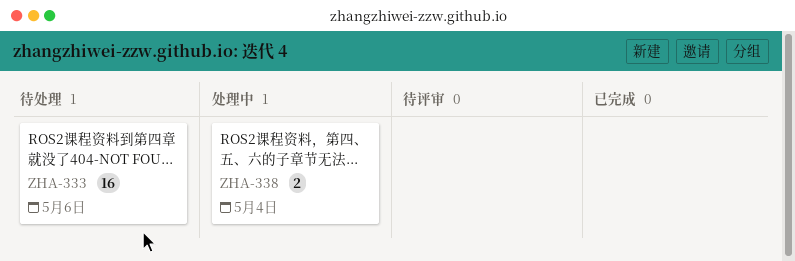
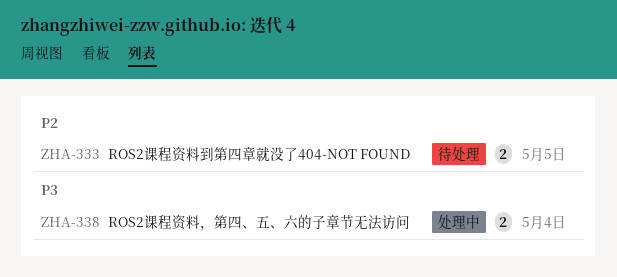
ZHA-333, estimate: 16 -> 2
ZHA-333, due: May 6 -> May 5

